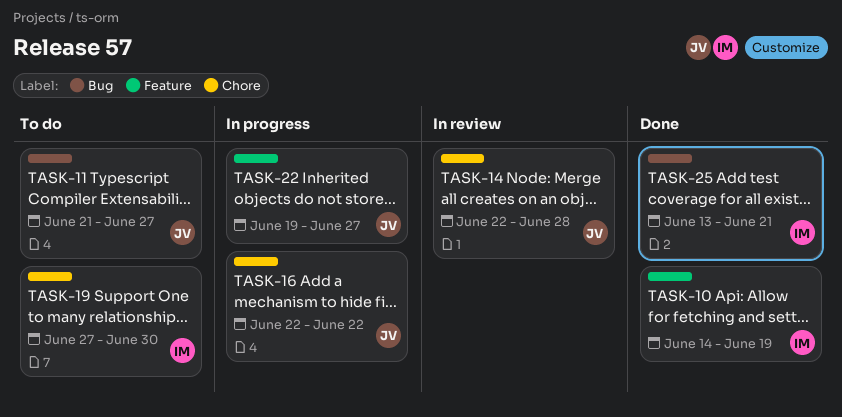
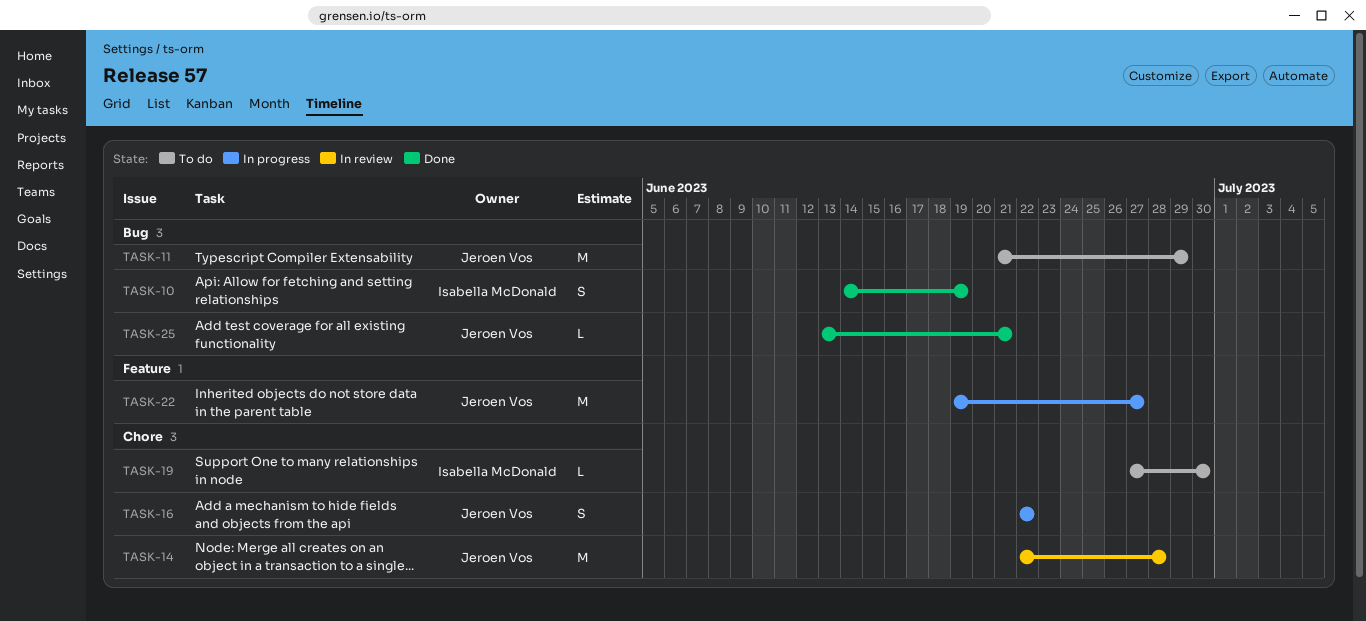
TASK-10, label: Feature -> Bug
TASK-11, due: Jun 27 -> Jun 29
TASK-25, owner: Isabella McDonald -> Jeroen Vos

